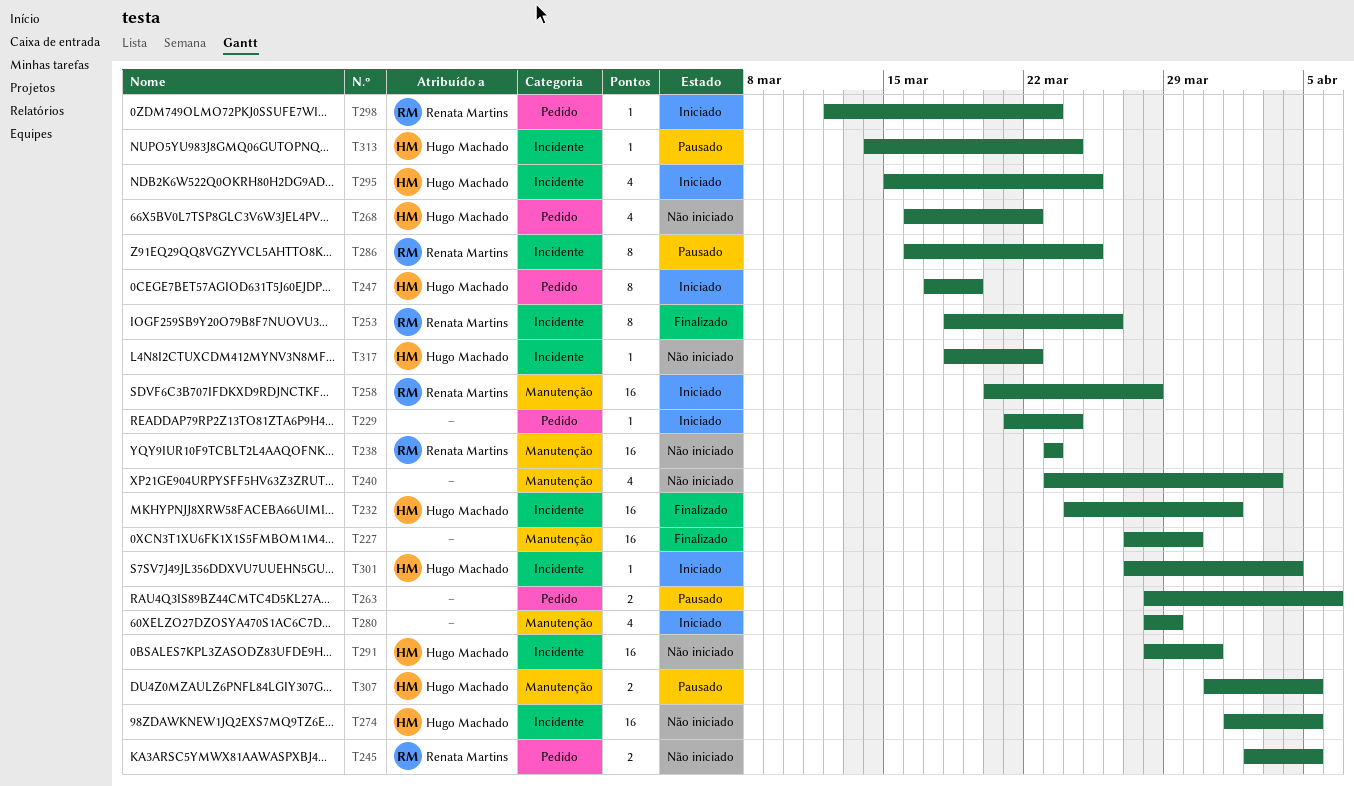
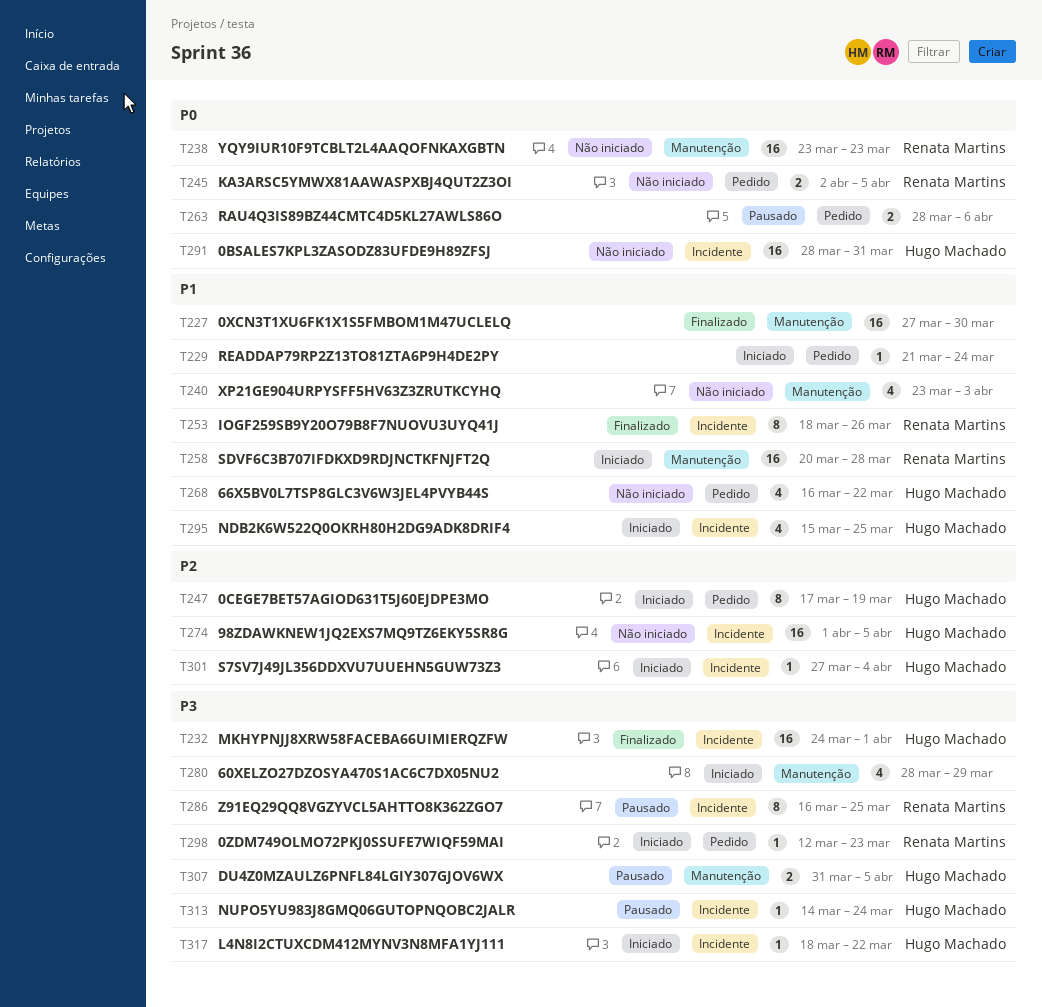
T317, status: Não iniciado -> Iniciado

